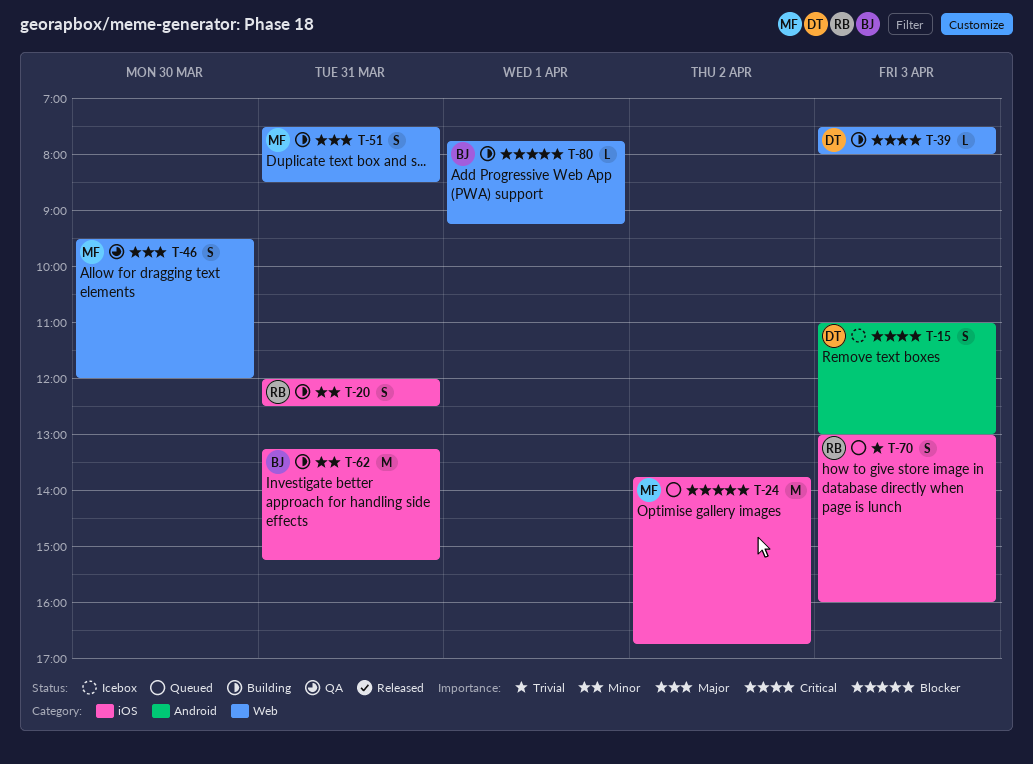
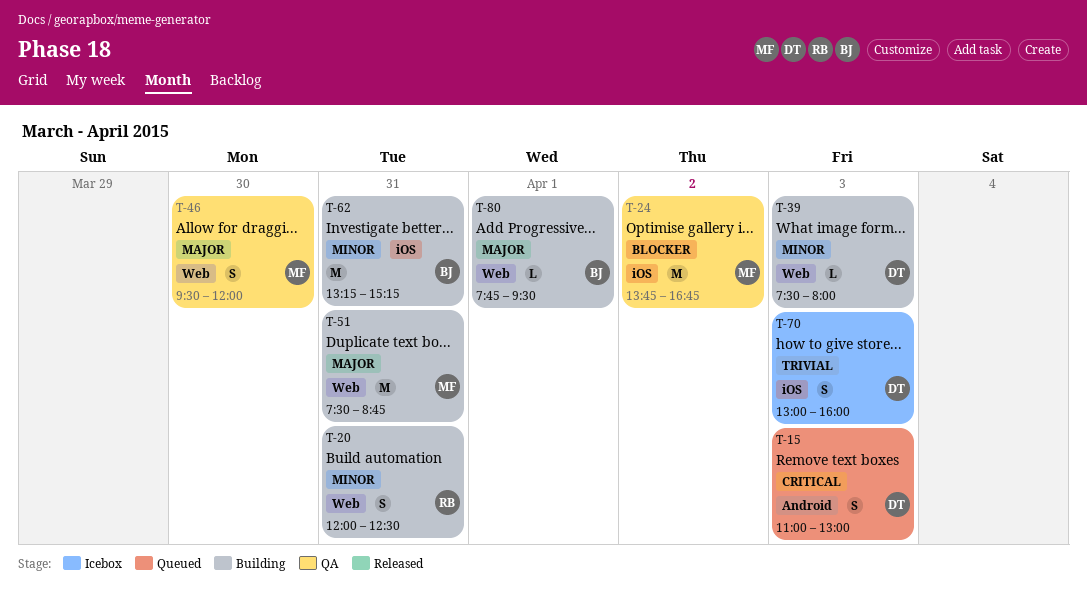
T-15, status: Icebox -> Queued
T-20, label: iOS -> Web
T-24, status: Queued -> QA
T-39, priority: Critical -> Minor
T-51, estimate: S -> M
T-51, ends: 08:30 -> 08:45
T-70, status: Queued -> Icebox
T-70, owner: RB -> DT
T-80, priority: Blocker -> Major
T-80, ends: 09:15 -> 09:30

